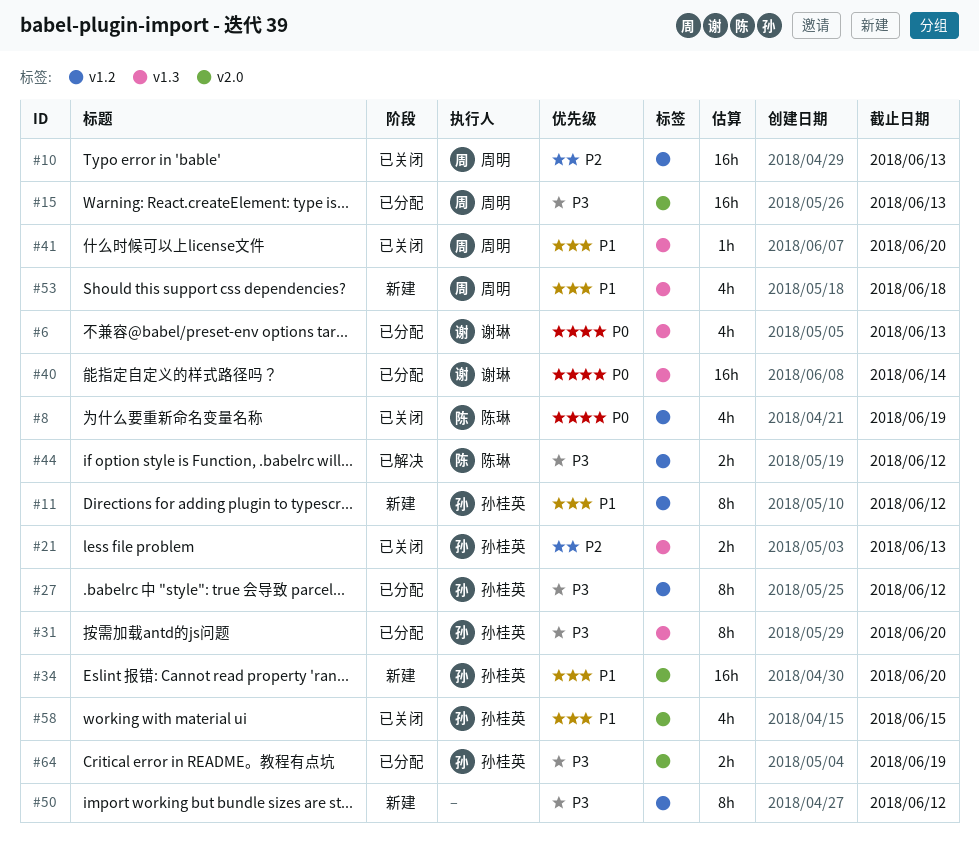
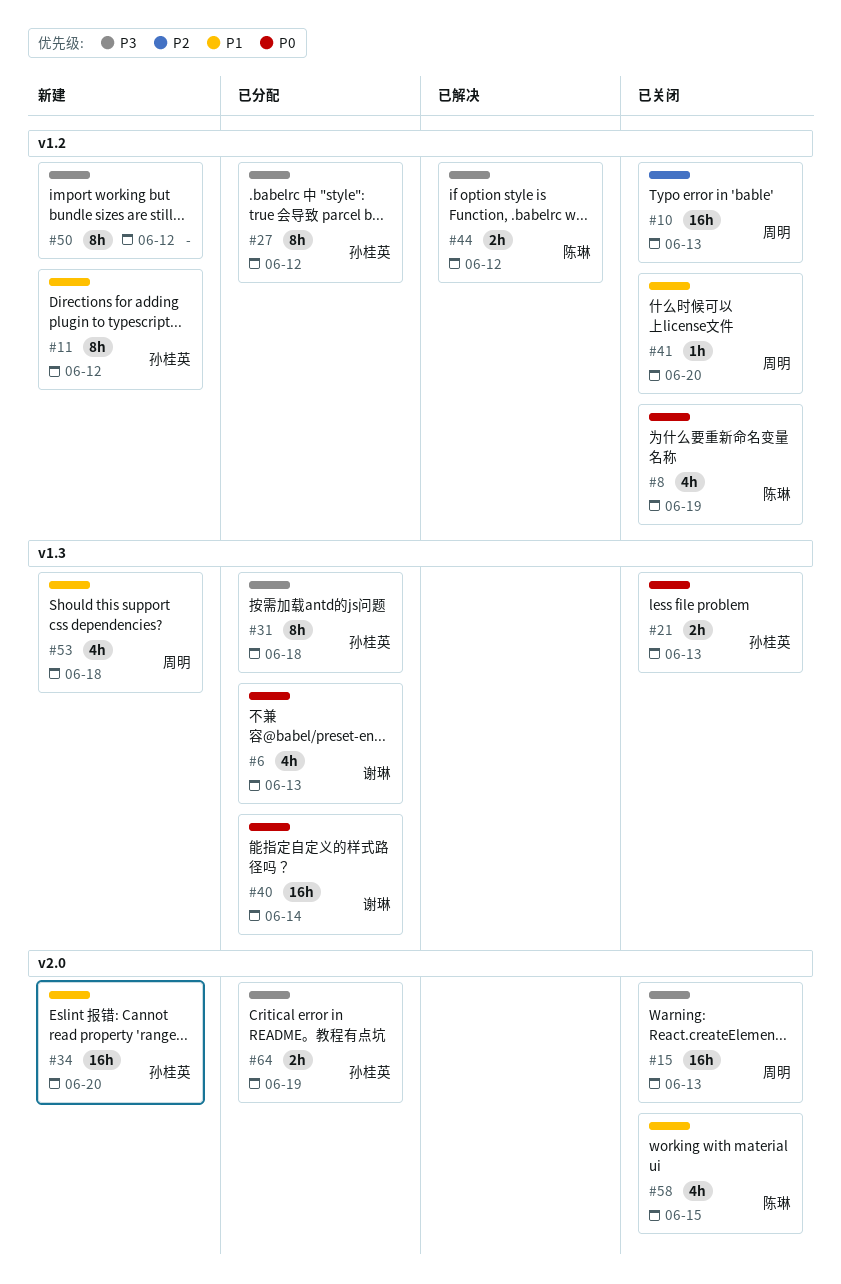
#15, status: 已分配 -> 已关闭
#21, priority: P2 -> P0
#31, due: Jun 20 -> Jun 18
#41, label: v1.3 -> v1.2
#58, owner: 孙桂英 -> 陈琳

